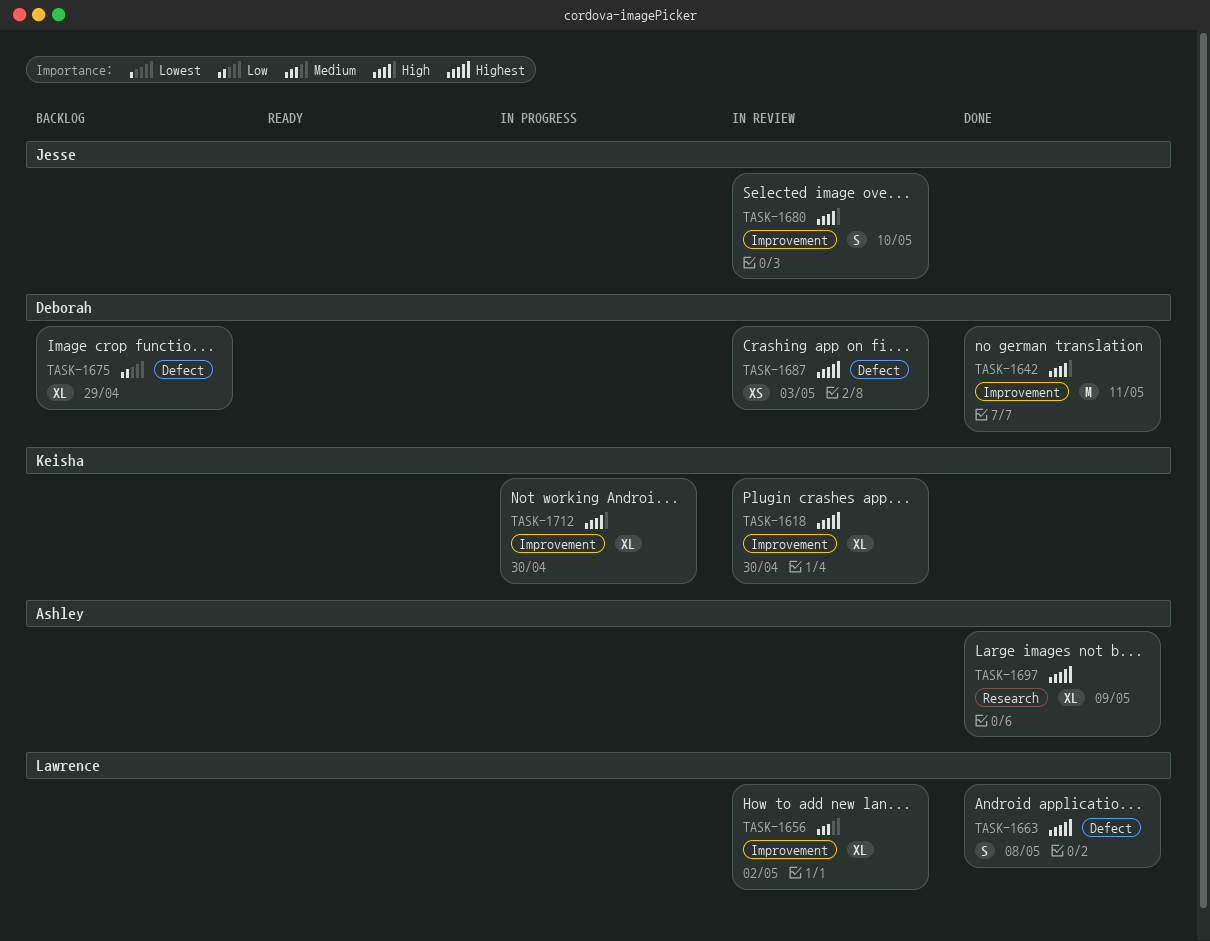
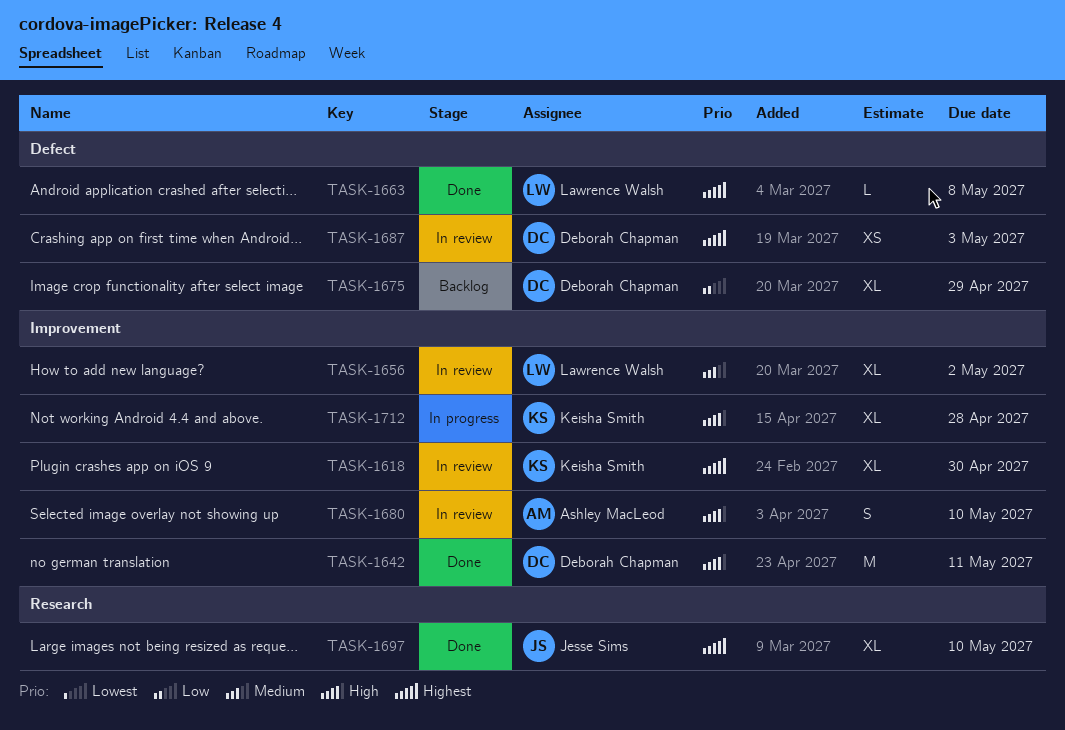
TASK-1663, estimate: S -> L
TASK-1680, owner: Jesse Sims -> Ashley MacLeod
TASK-1697, owner: Ashley MacLeod -> Jesse Sims
TASK-1697, due: May 9 -> May 10
TASK-1712, due: Apr 30 -> Apr 28

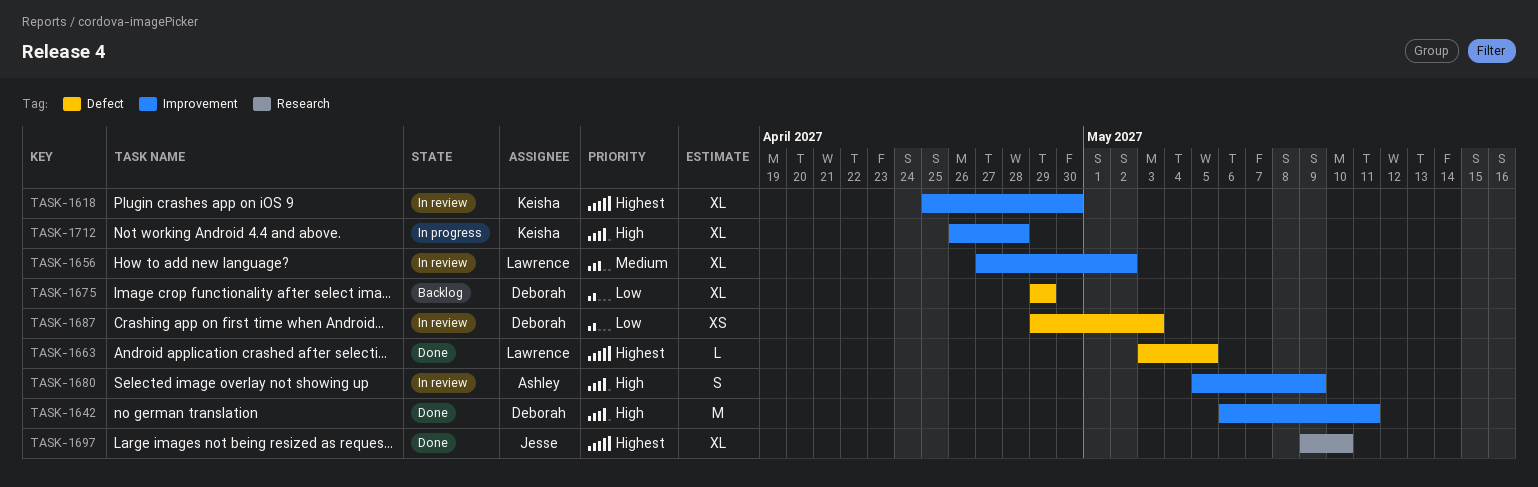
TASK-1663, due: May 8 -> May 5
TASK-1680, due: May 10 -> May 9
TASK-1687, priority: Highest -> Low

